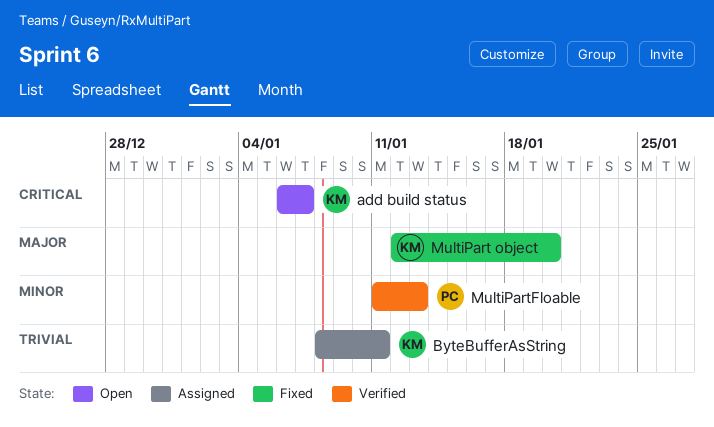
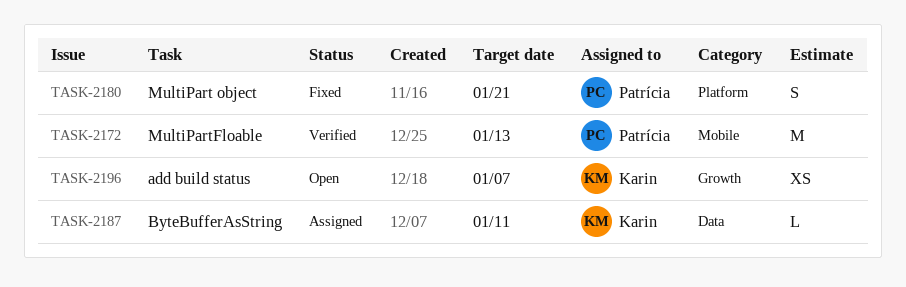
MultiPart object, owner: Karin -> Patrícia
MultiPart object, due: Jan 20 -> Jan 21

